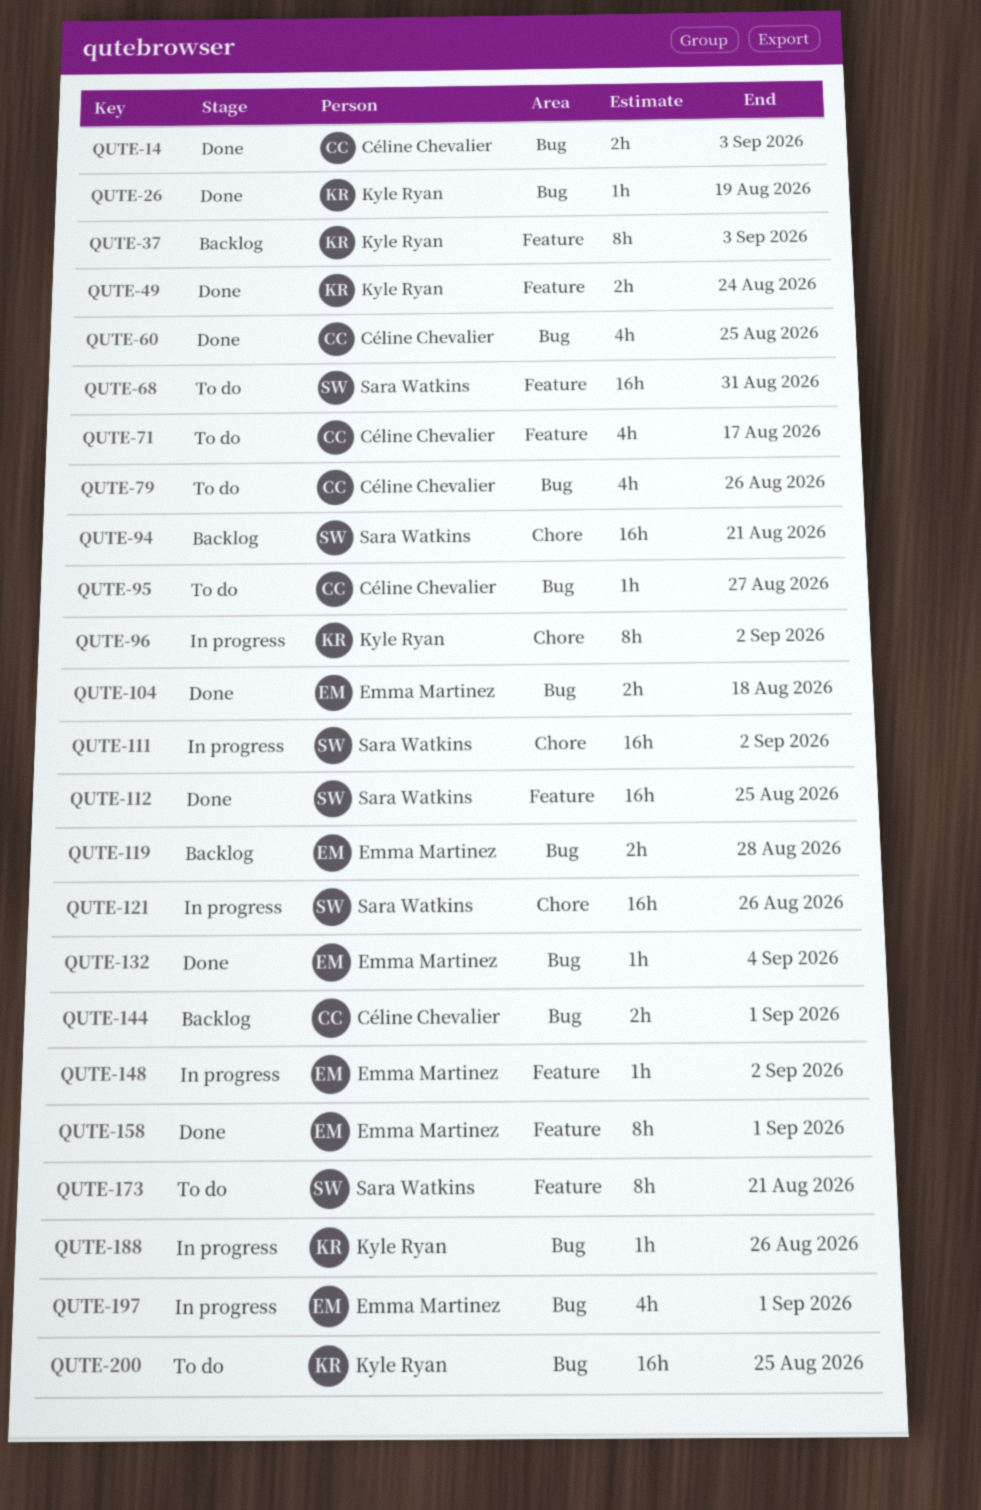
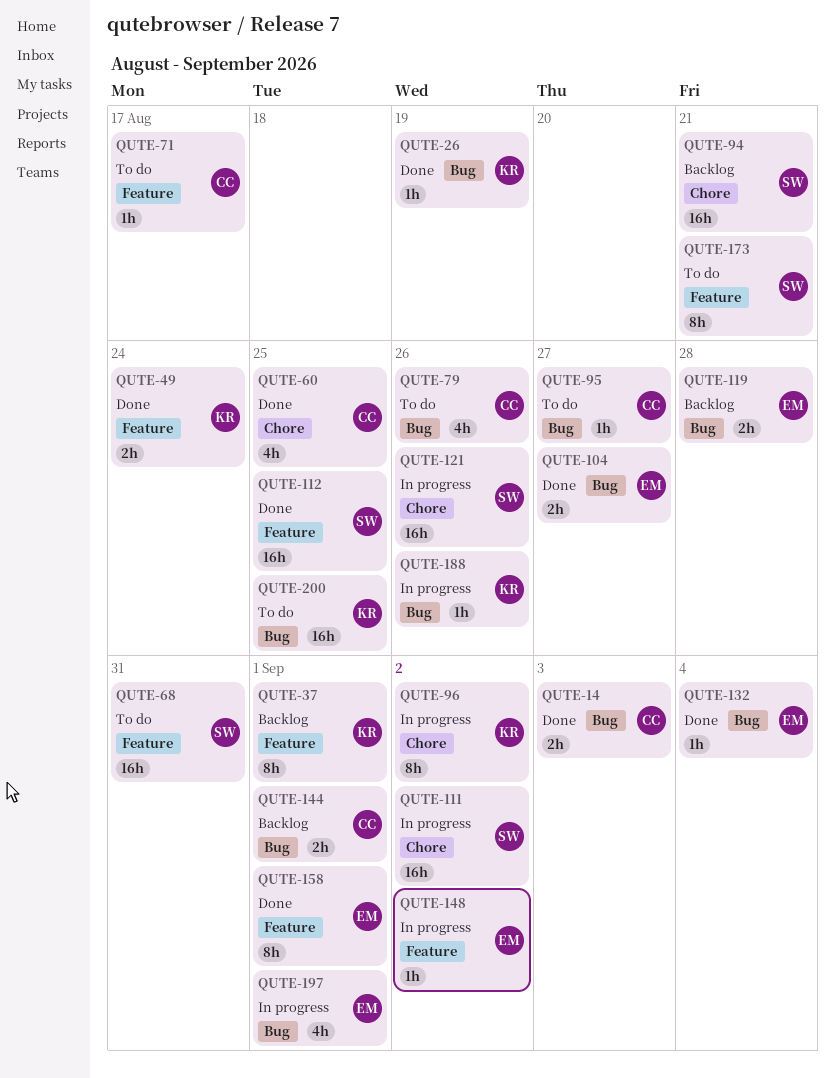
QUTE-37, due: Sep 3 -> Sep 1
QUTE-60, label: Bug -> Chore
QUTE-71, estimate: 4h -> 1h
QUTE-104, due: Aug 18 -> Aug 27

